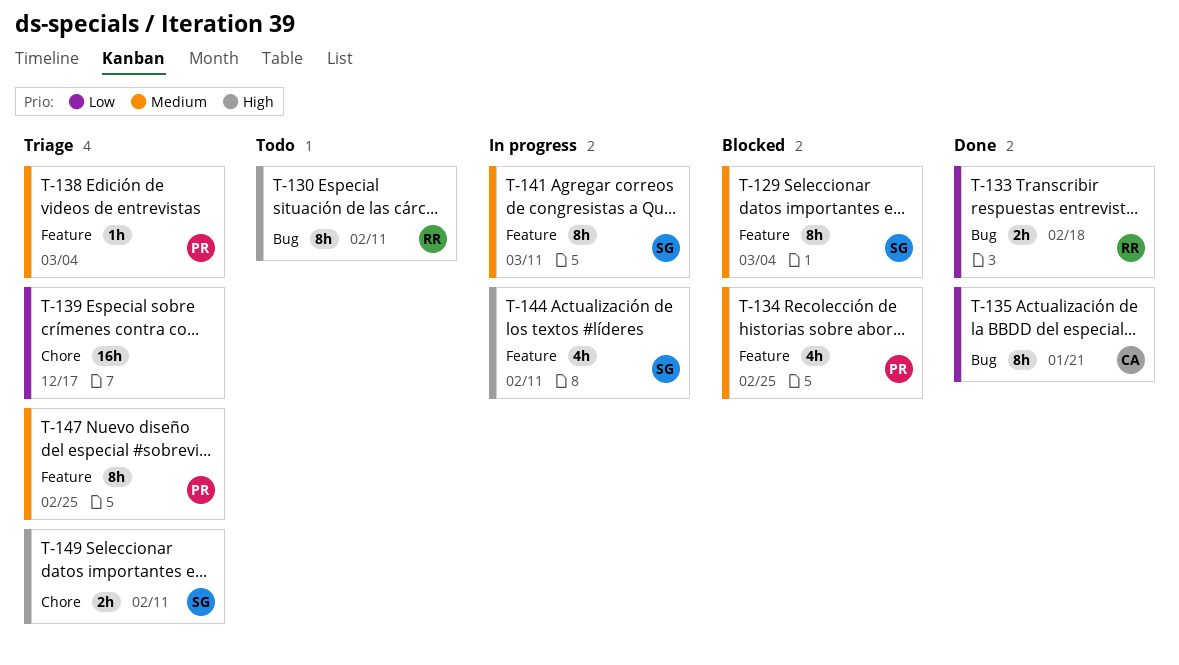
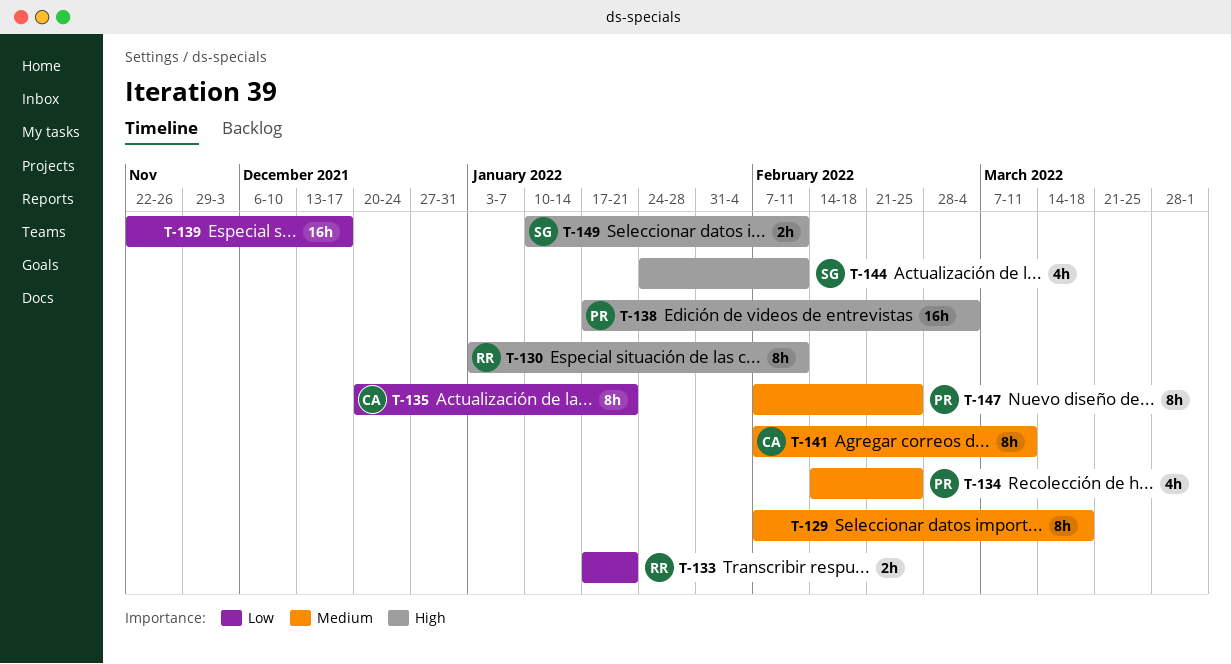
T-129, owner: SG -> none
T-129, due: Mar 4 -> Mar 18
T-133, due: Feb 18 -> Jan 21
T-138, priority: Medium -> High
T-138, estimate: 1h -> 16h
T-141, owner: SG -> CA

